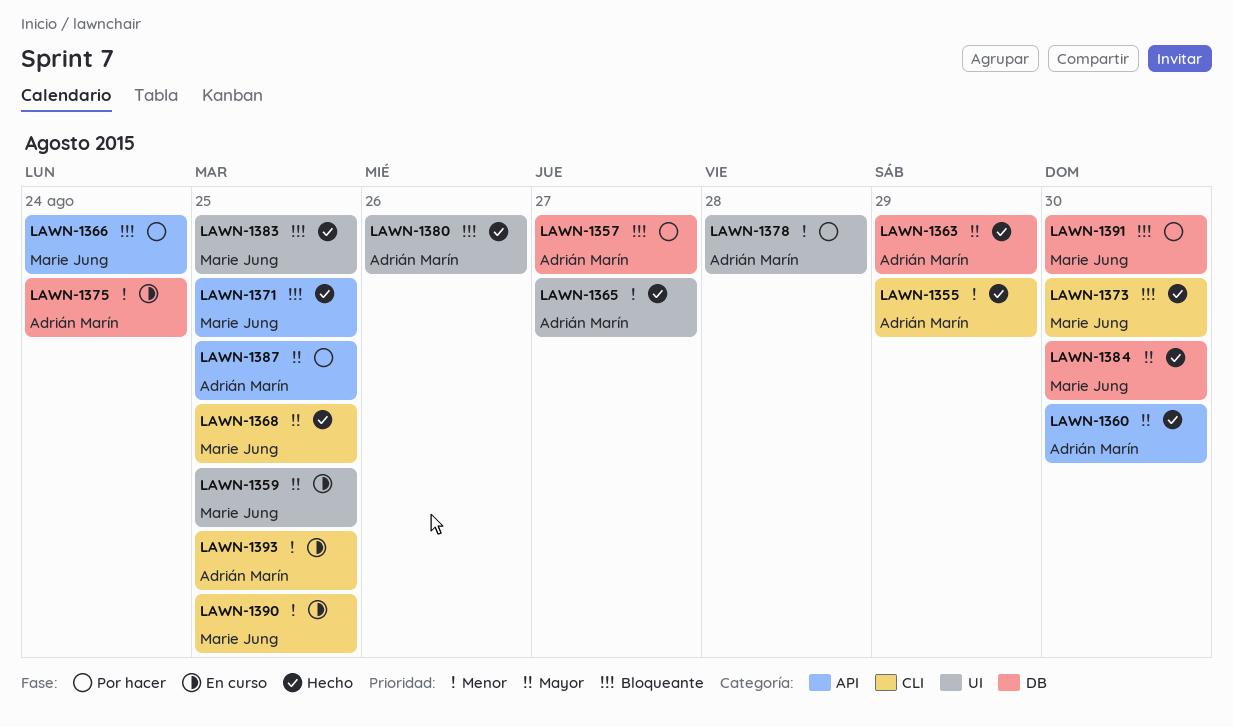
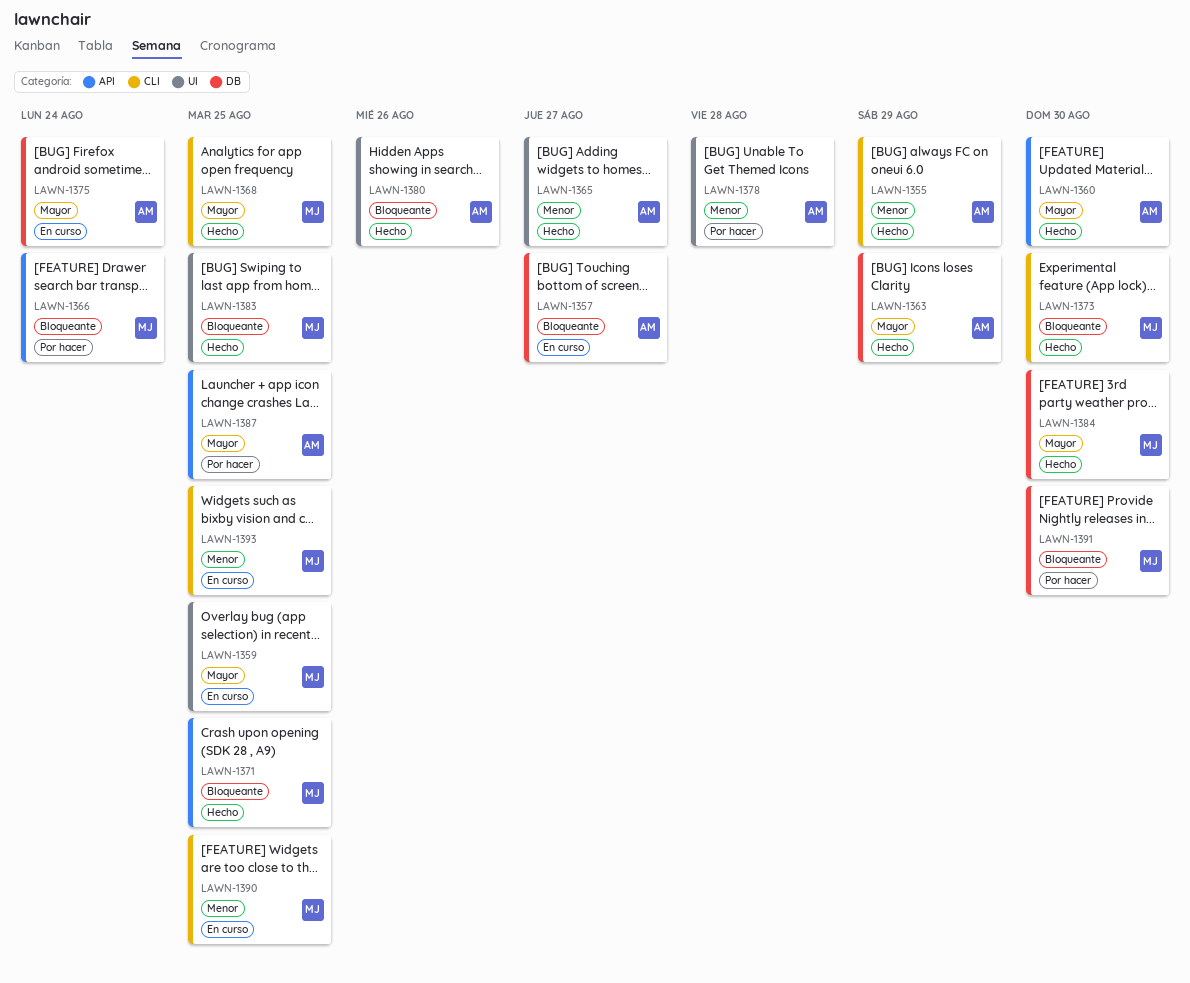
LAWN-1357, status: Por hacer -> En curso
LAWN-1375, priority: Menor -> Mayor
LAWN-1393, owner: Adrián Marín -> Marie Jung

